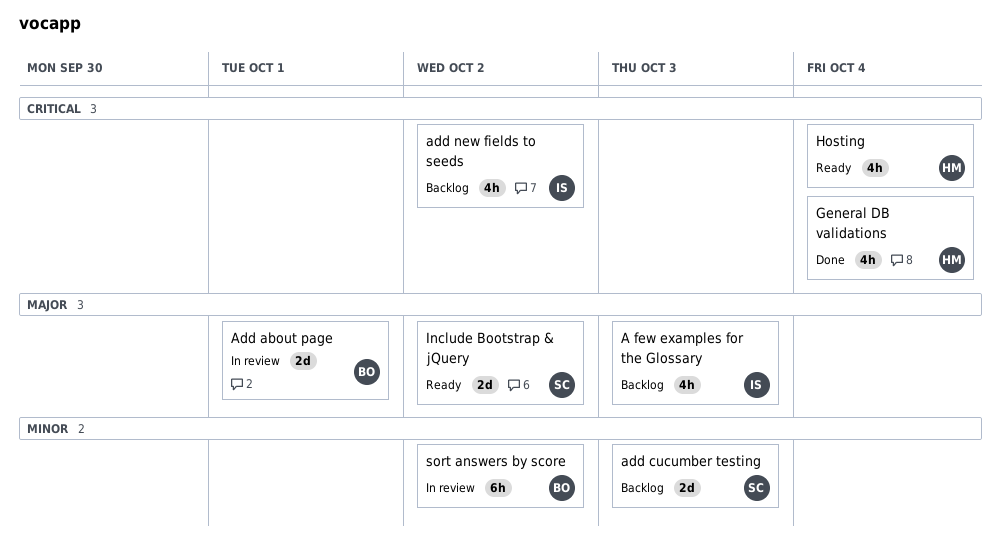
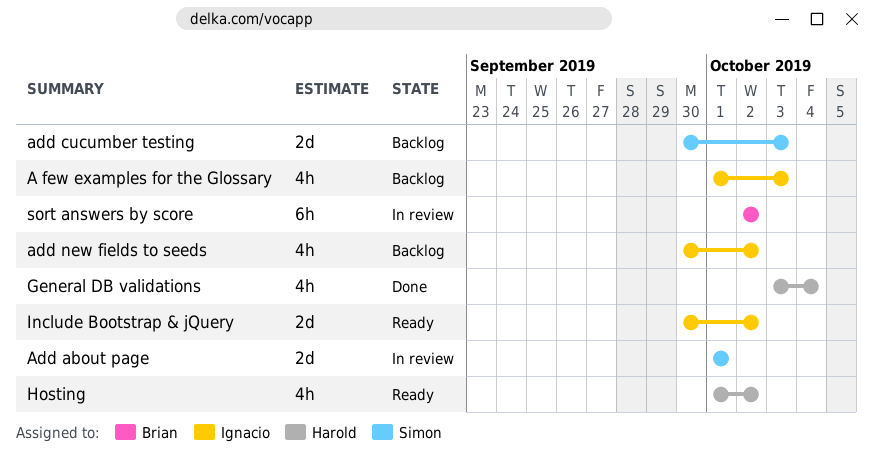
Add about page, owner: Brian -> Simon
Hosting, due: Oct 4 -> Oct 2
Include Bootstrap & jQuery, owner: Simon -> Ignacio

